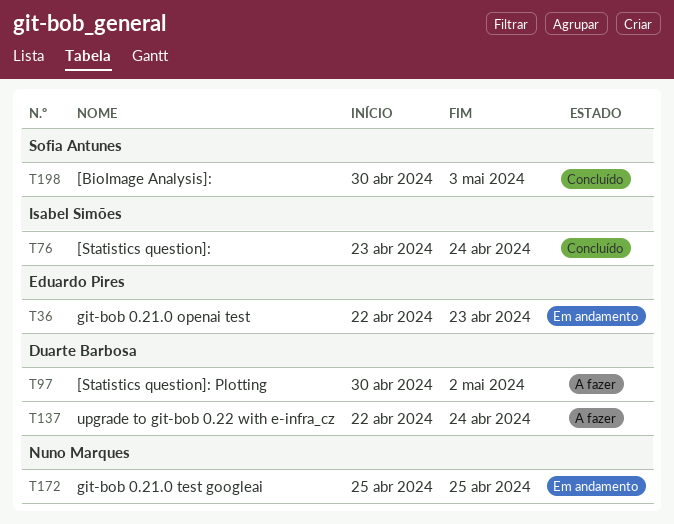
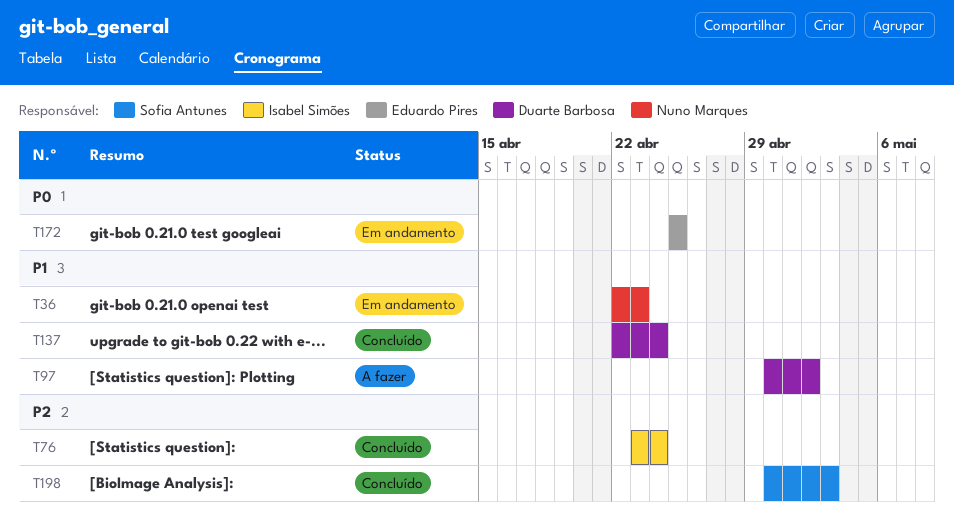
T36, owner: Eduardo Pires -> Nuno Marques
T137, status: A fazer -> Concluído
T172, owner: Nuno Marques -> Eduardo Pires

